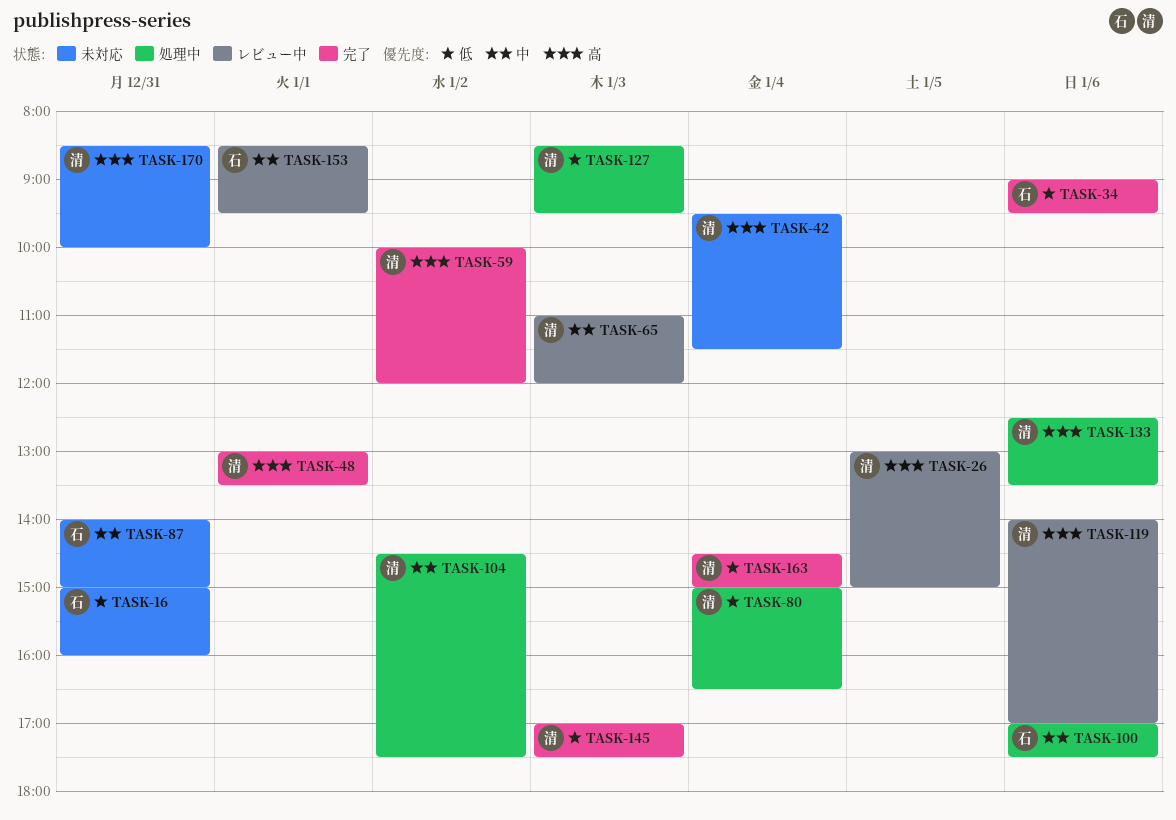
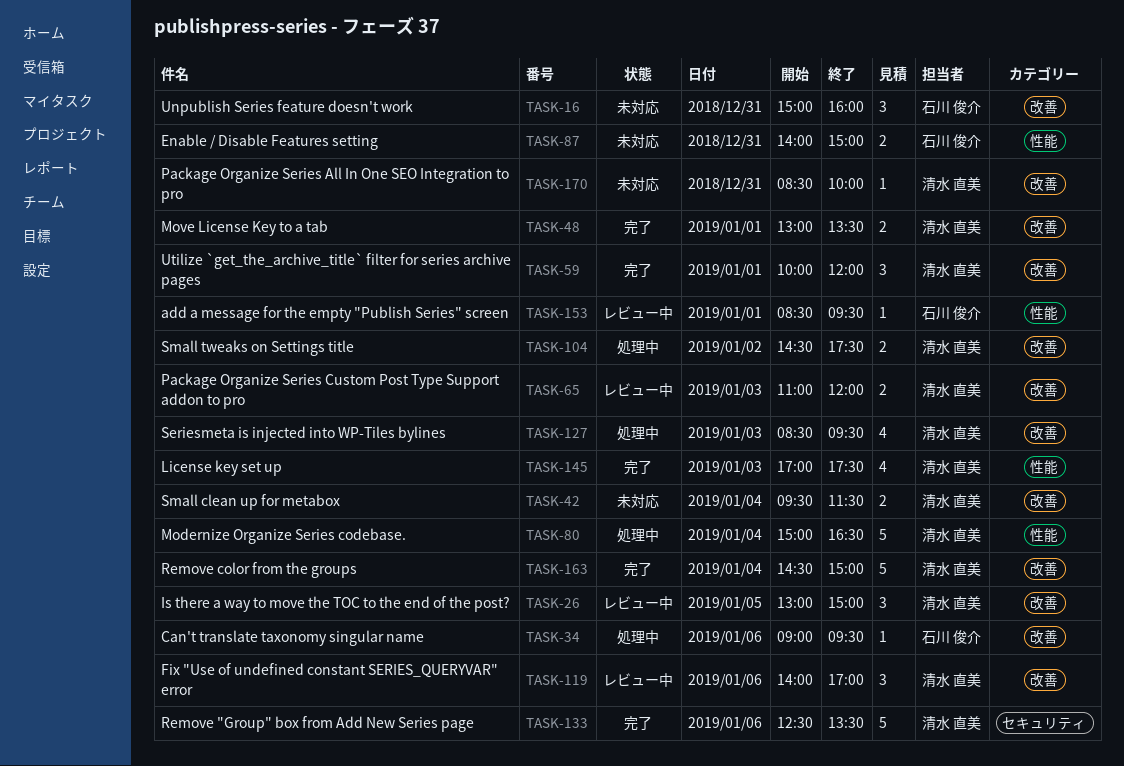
TASK-34, status: 完了 -> 処理中
TASK-59, day: Jan 2 -> Jan 1
TASK-100: present -> none
TASK-133, status: 処理中 -> 完了

